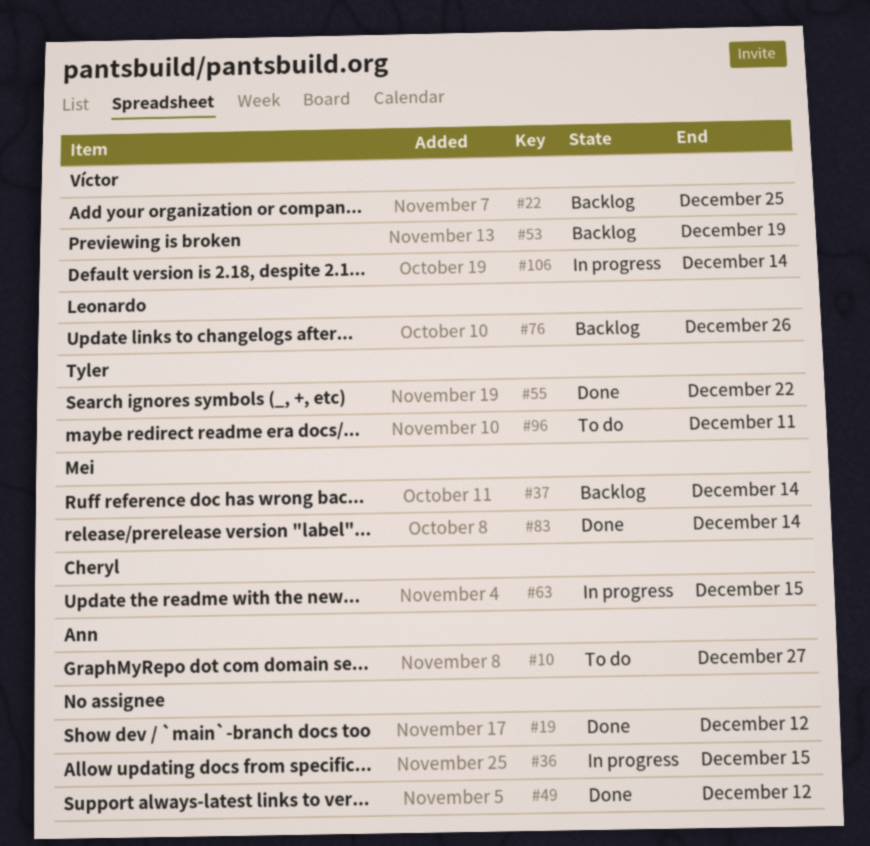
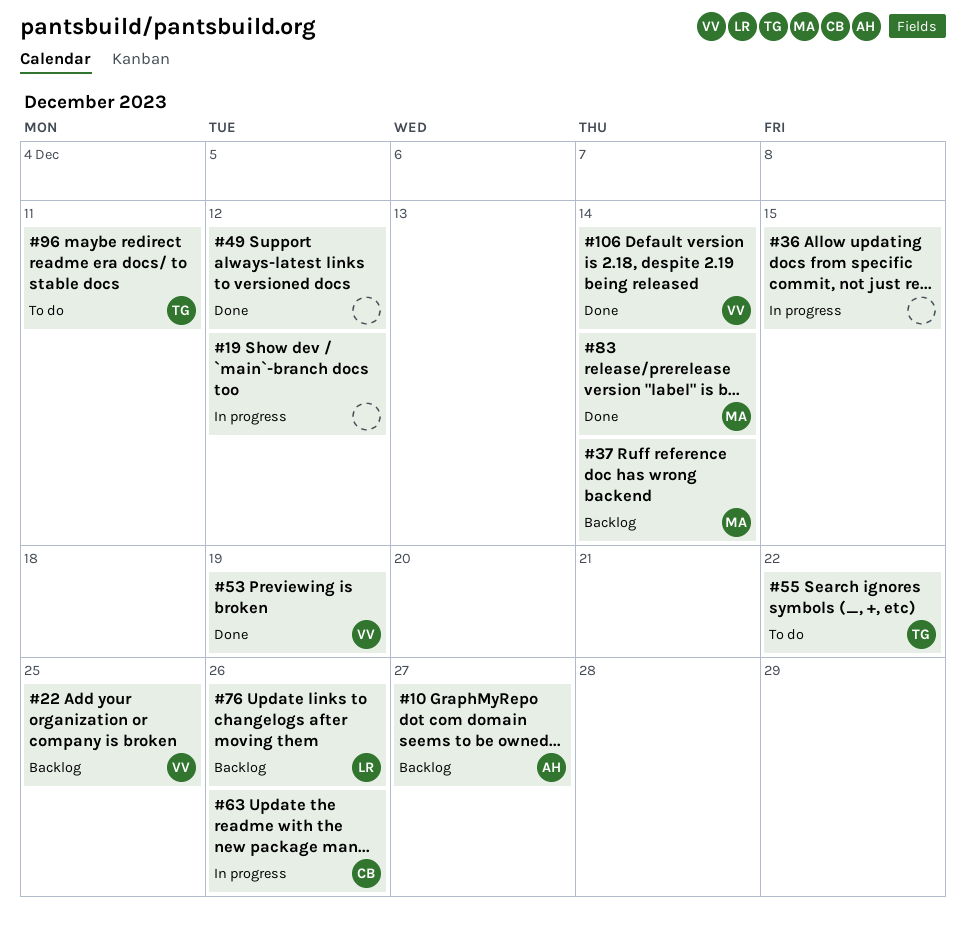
#10, status: To do -> Backlog
#19, status: Done -> In progress
#53, status: Backlog -> Done
#55, status: Done -> To do
#63, due: Dec 15 -> Dec 26
#106, status: In progress -> Done

